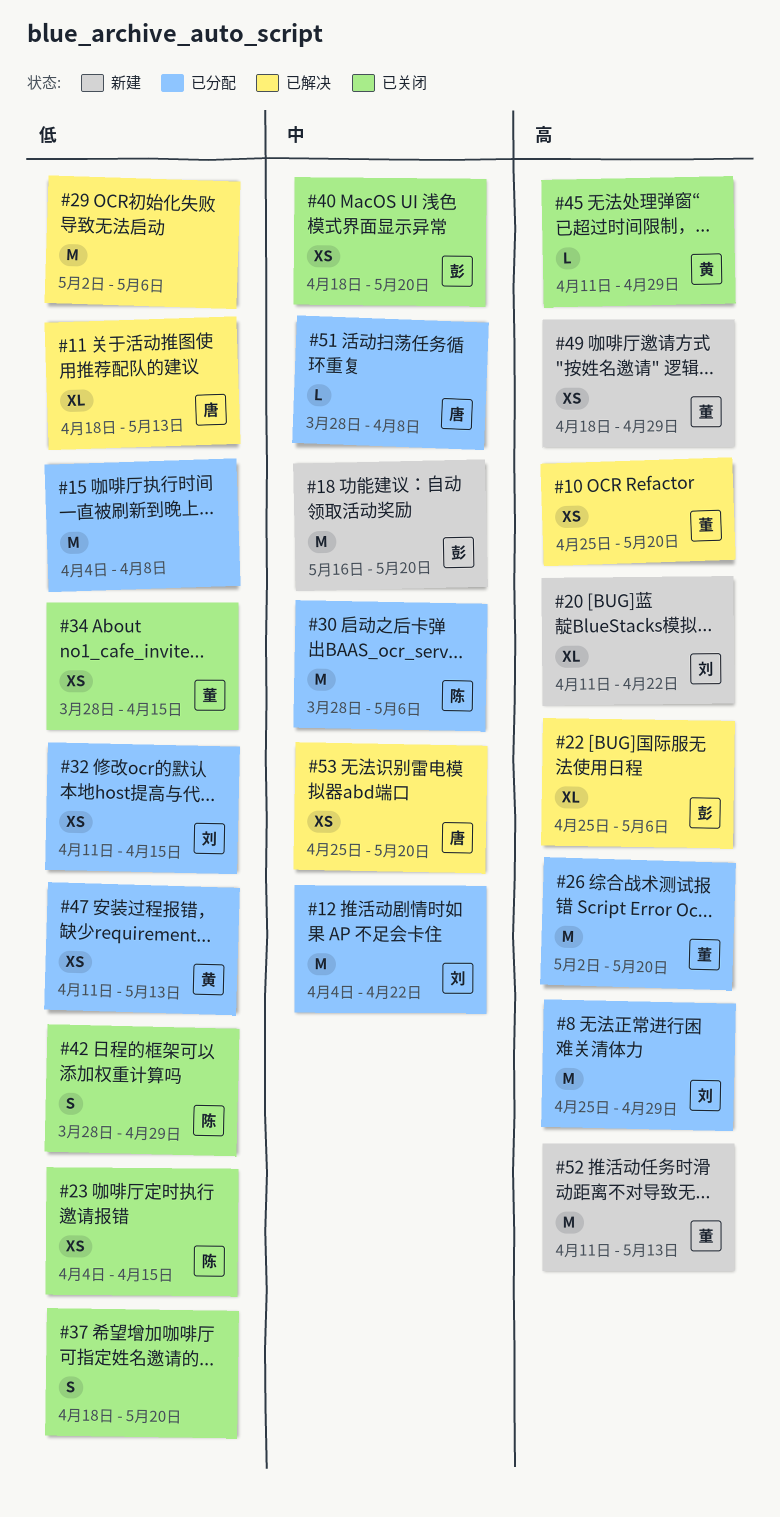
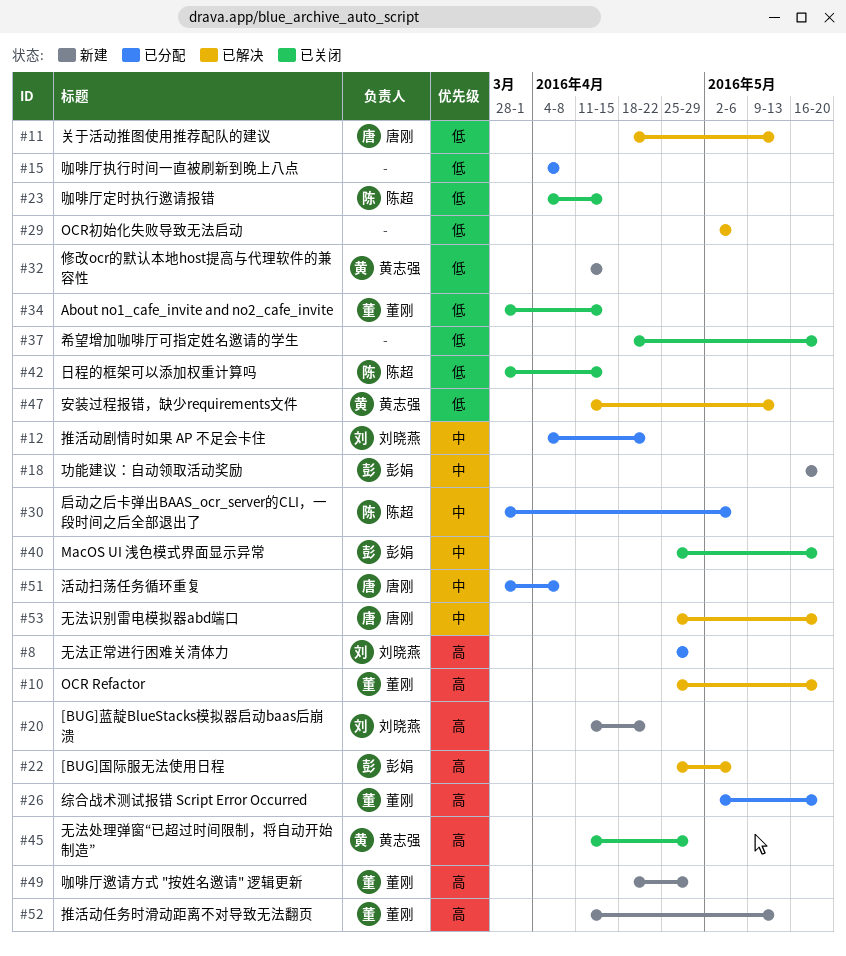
#32, status: 已分配 -> 新建
#32, owner: 刘晓燕 -> 黄志强
#40, start: Apr 18 -> Apr 25
#42, due: Apr 29 -> Apr 15
#47, status: 已分配 -> 已解决

